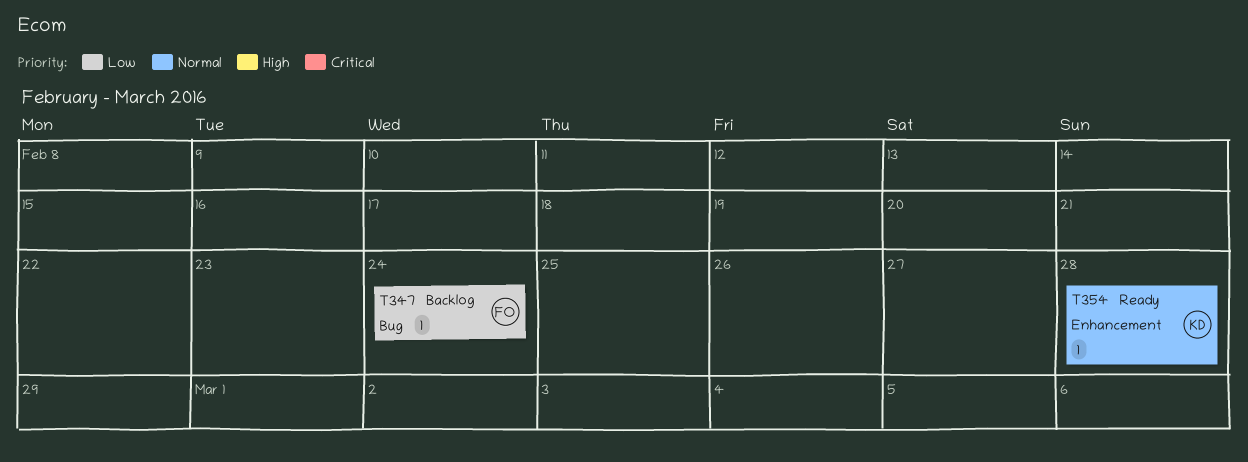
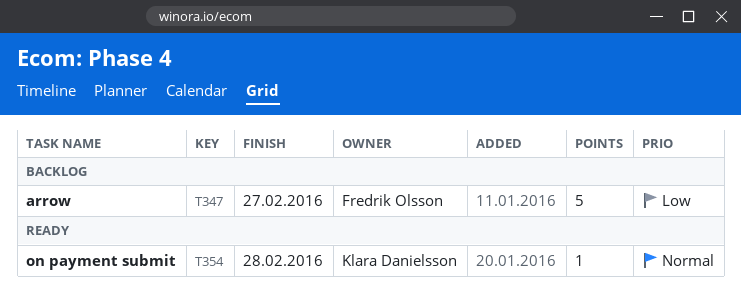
T347, estimate: 1 -> 5
T347, due: Feb 24 -> Feb 27

